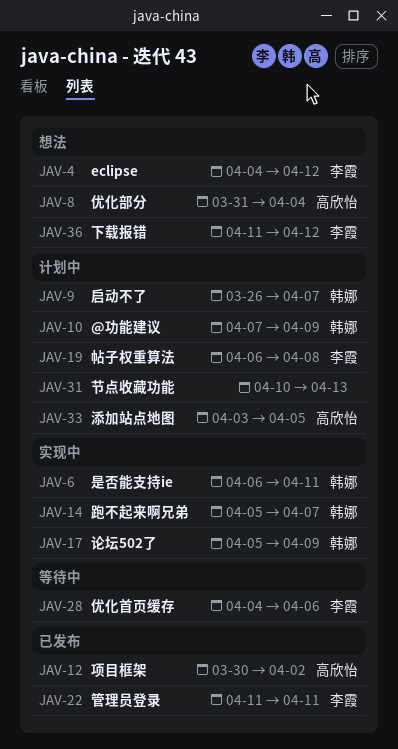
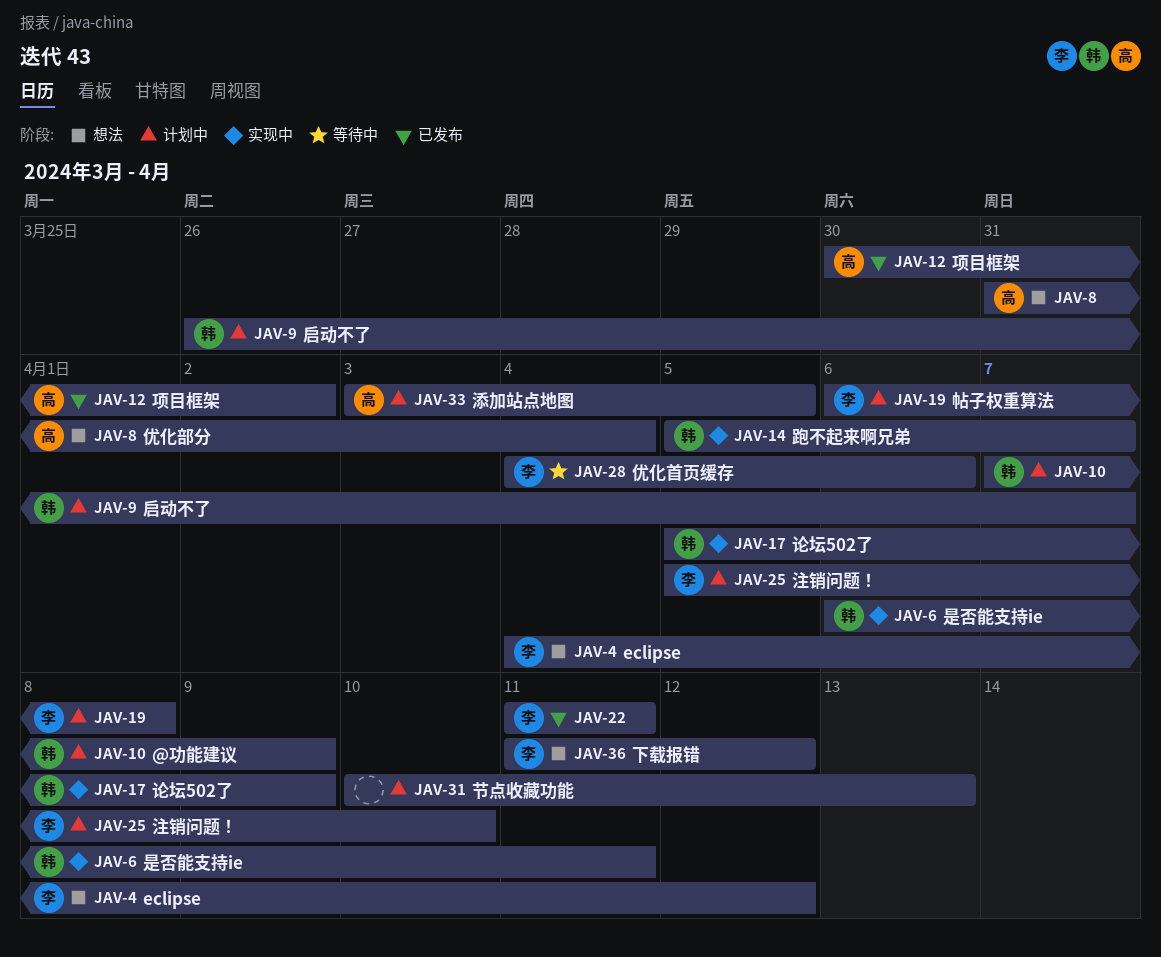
JAV-25: none -> present

